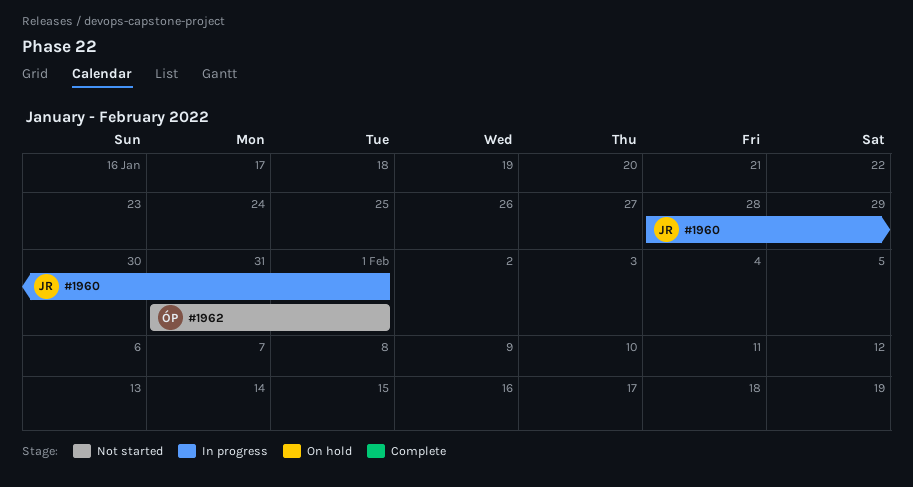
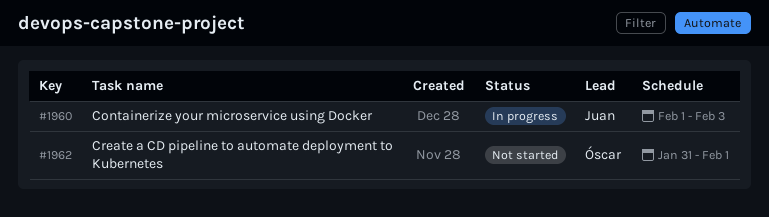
#1960, start: Jan 28 -> Feb 1
#1960, due: Feb 1 -> Feb 3

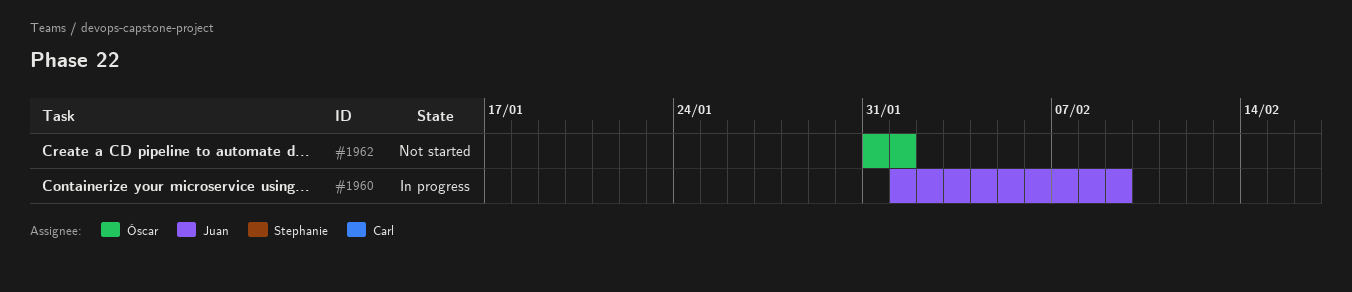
#1960, due: Feb 3 -> Feb 9

